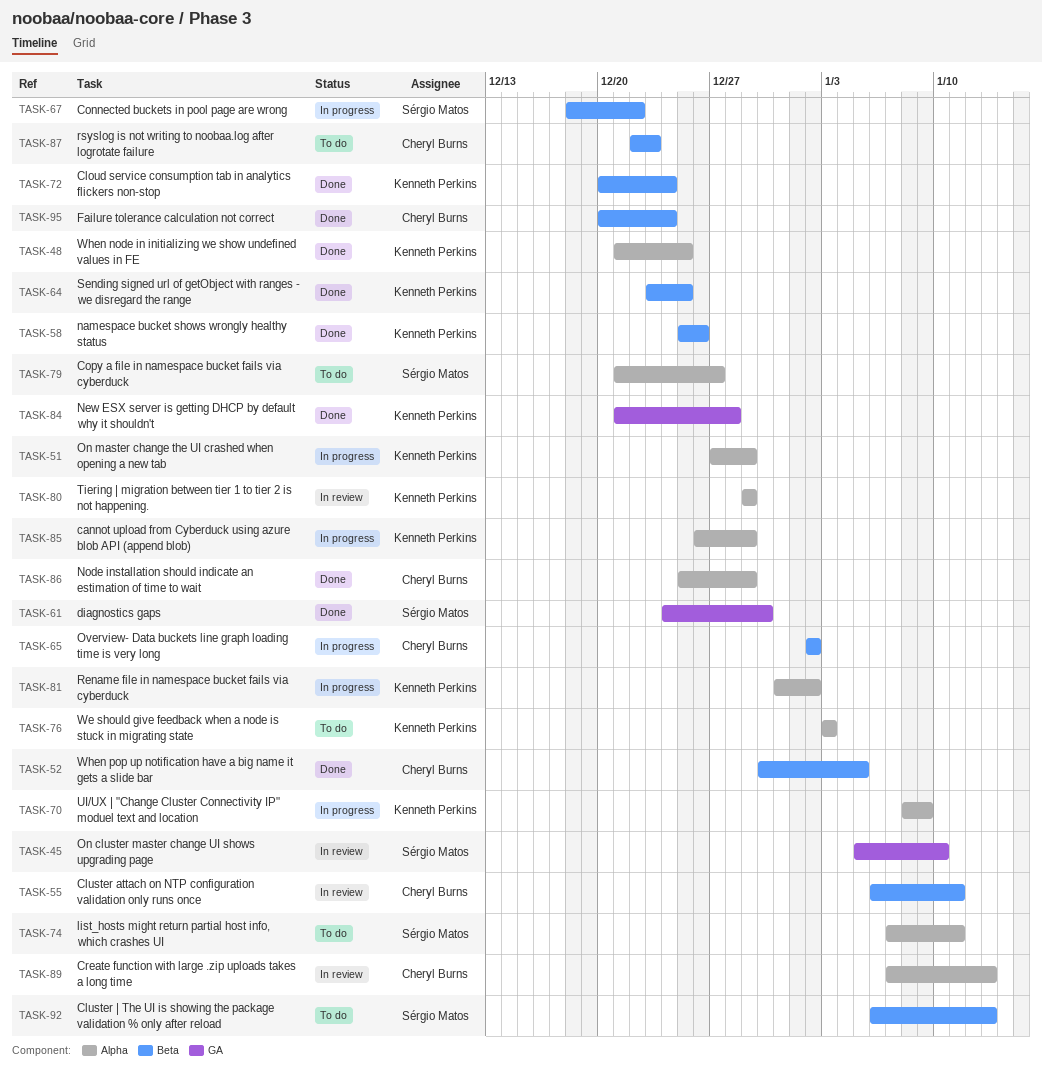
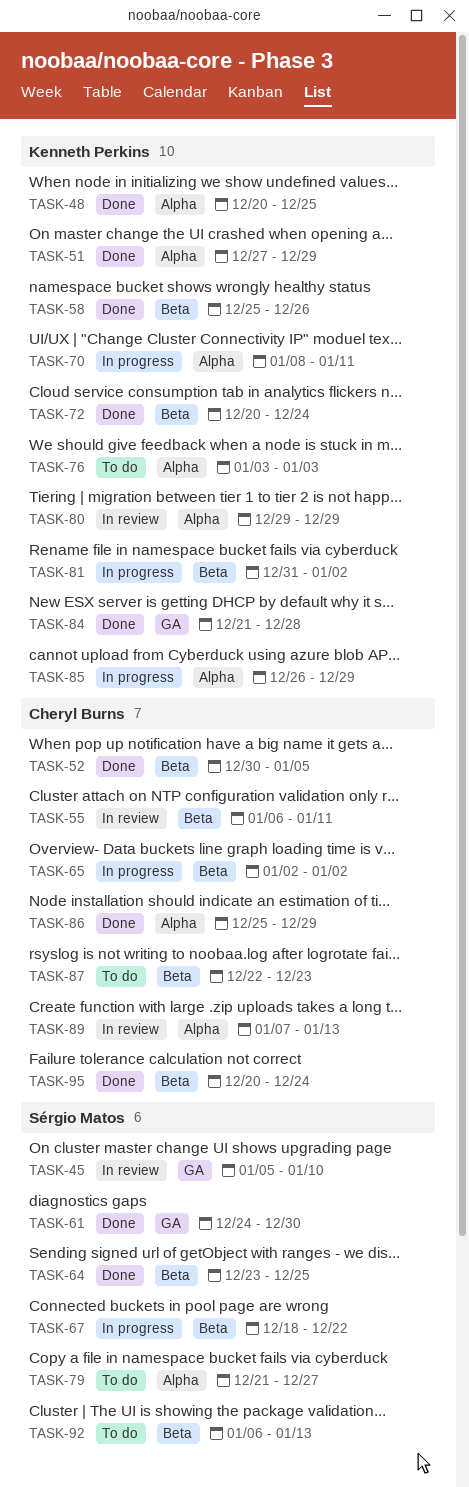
TASK-48, start: Dec 21 -> Dec 20
TASK-51, status: In progress -> Done
TASK-64, owner: Kenneth Perkins -> Sérgio Matos
TASK-70, due: Jan 9 -> Jan 11
TASK-74: present -> none
TASK-81, label: Alpha -> Beta

